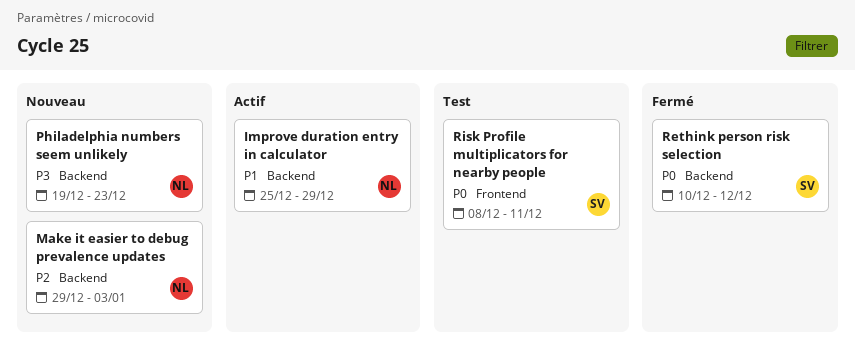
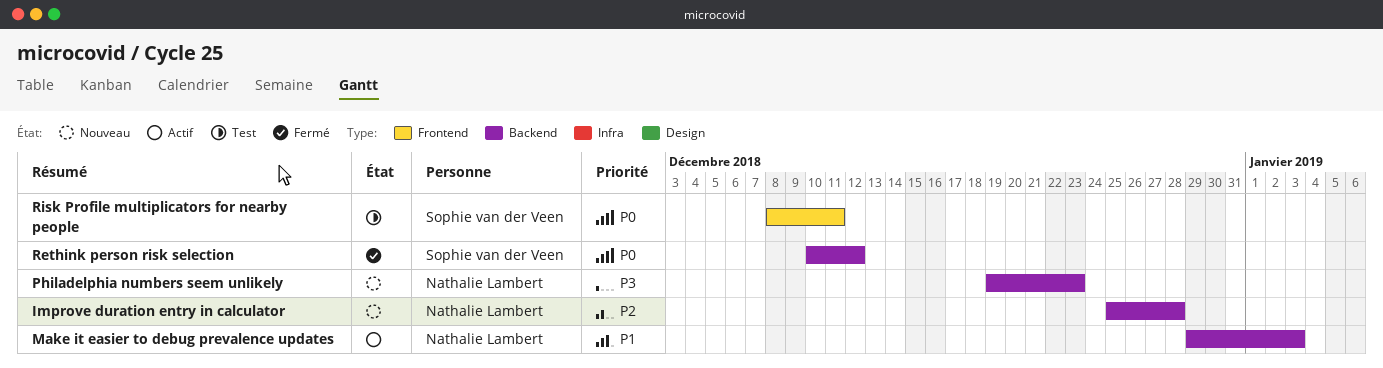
Improve duration entry in calculator, status: Actif -> Nouveau
Improve duration entry in calculator, priority: P1 -> P2
Improve duration entry in calculator, due: Dec 29 -> Dec 28
Make it easier to debug prevalence updates, status: Nouveau -> Actif
Make it easier to debug prevalence updates, priority: P2 -> P1

